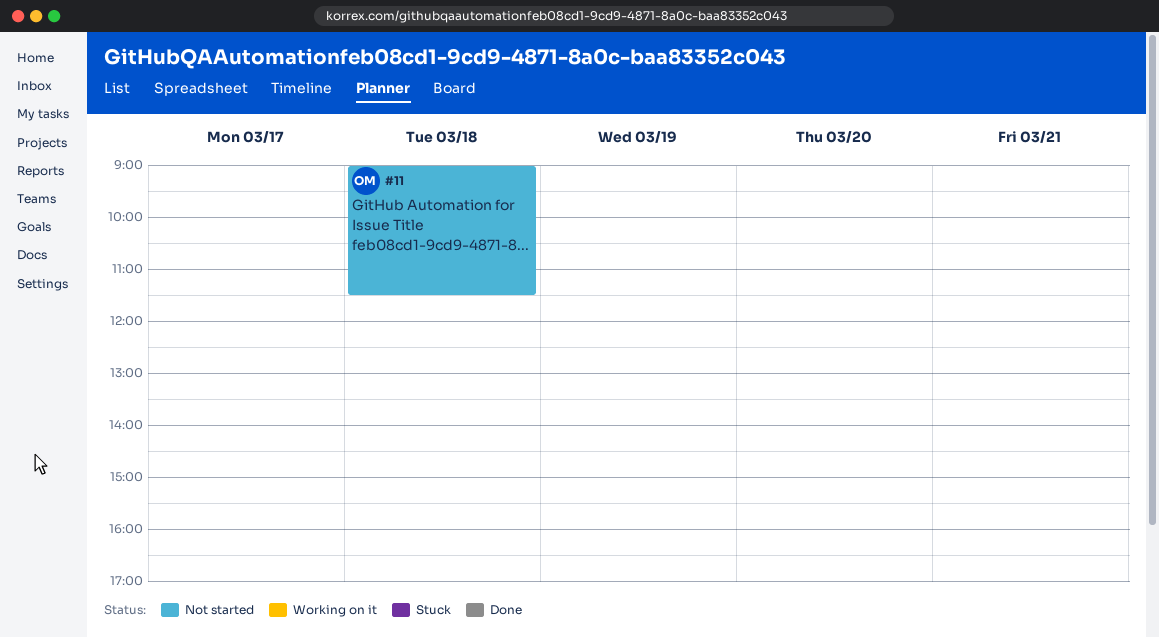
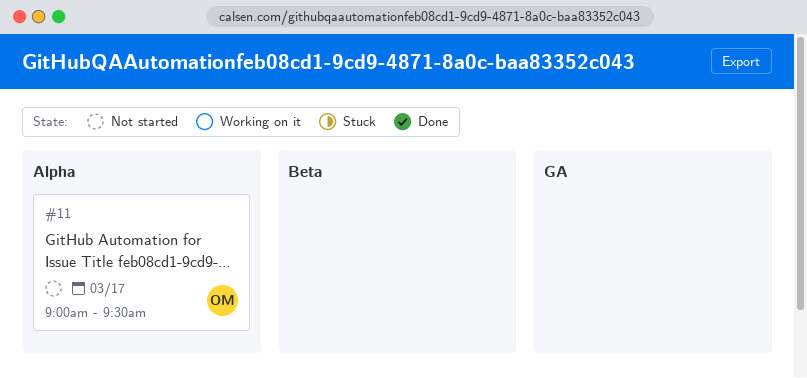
#11, day: Mar 18 -> Mar 17
#11, ends: 11:30 -> 09:30

